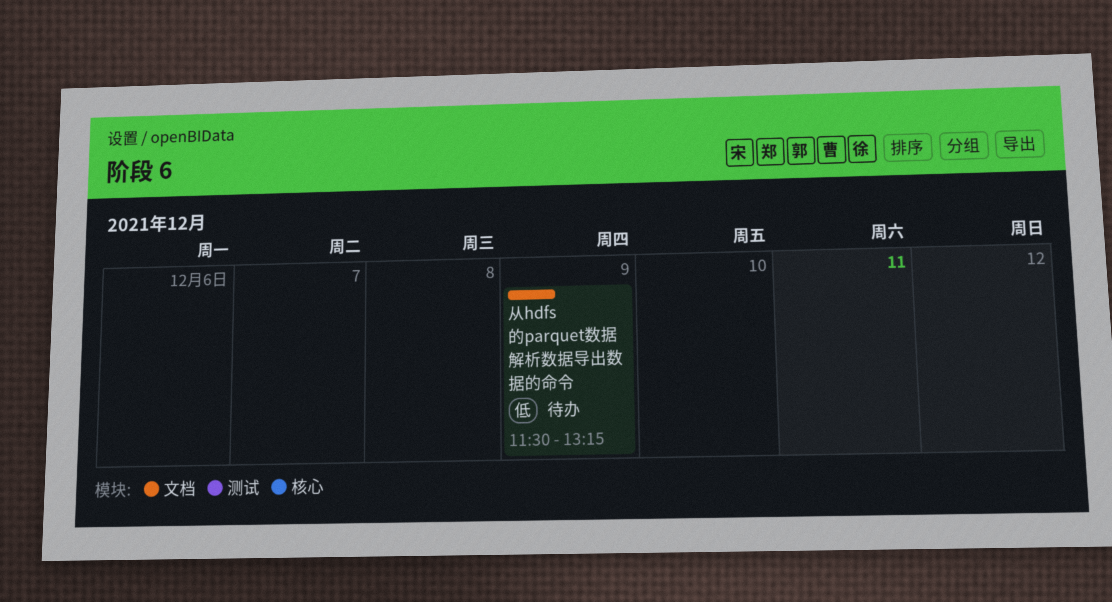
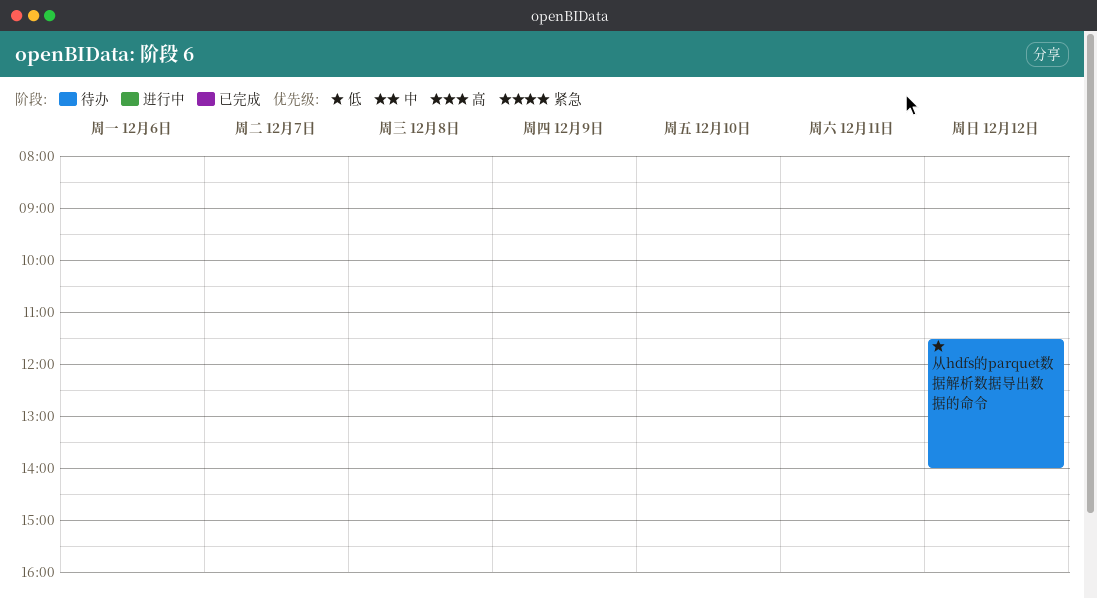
从hdfs的parquet数据解析数据导出数据的命令, day: Dec 9 -> Dec 12
从hdfs的parquet数据解析数据导出数据的命令, ends: 13:15 -> 14:00

